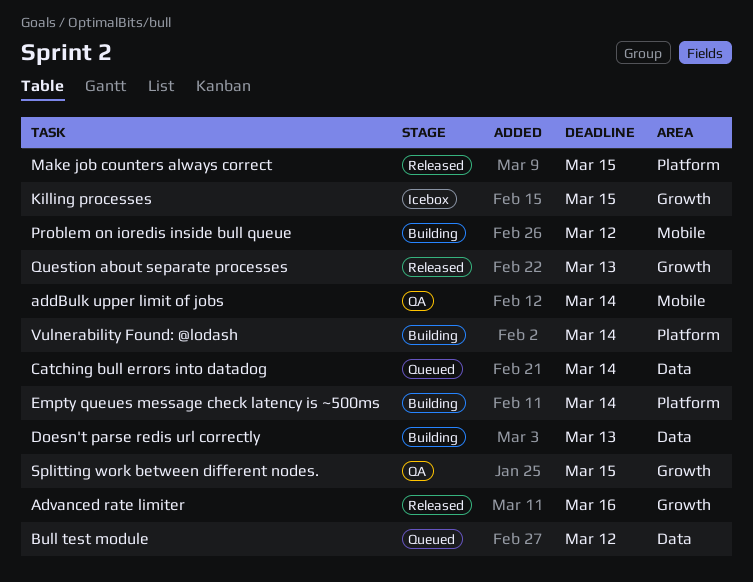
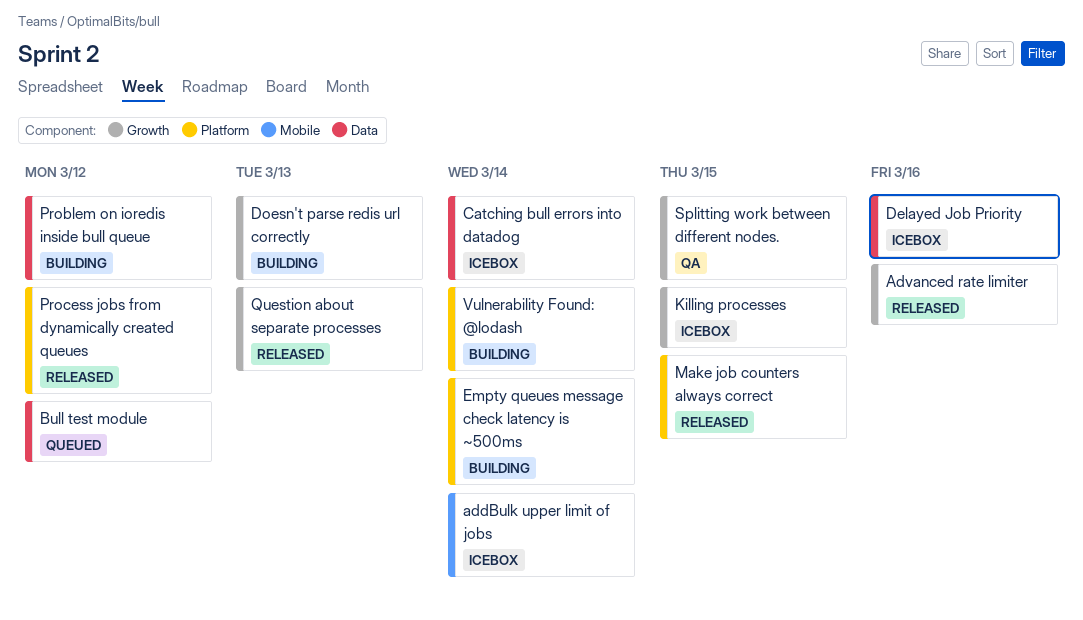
addBulk upper limit of jobs, status: QA -> Icebox
Catching bull errors into datadog, status: Queued -> Icebox
Delayed Job Priority: none -> present
Doesn't parse redis url correctly, label: Data -> Growth
Problem on ioredis inside bull queue, label: Mobile -> Data
Process jobs from dynamically created queues: none -> present

